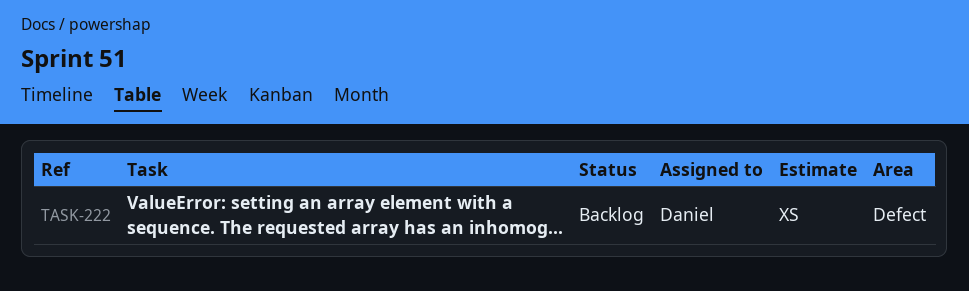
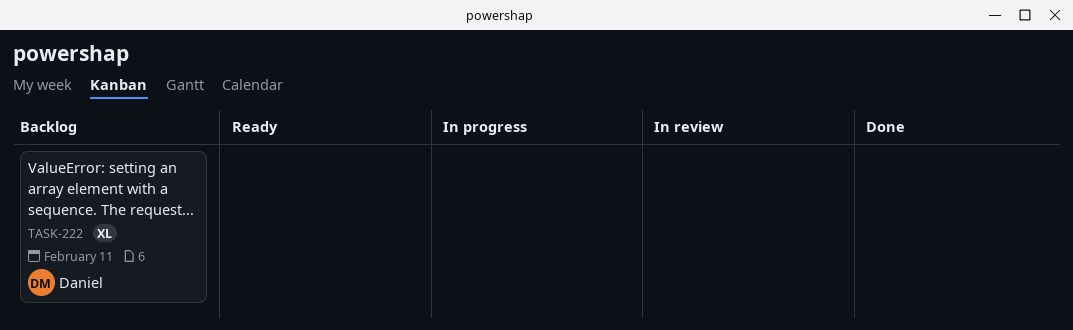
TASK-222, estimate: XS -> XL

